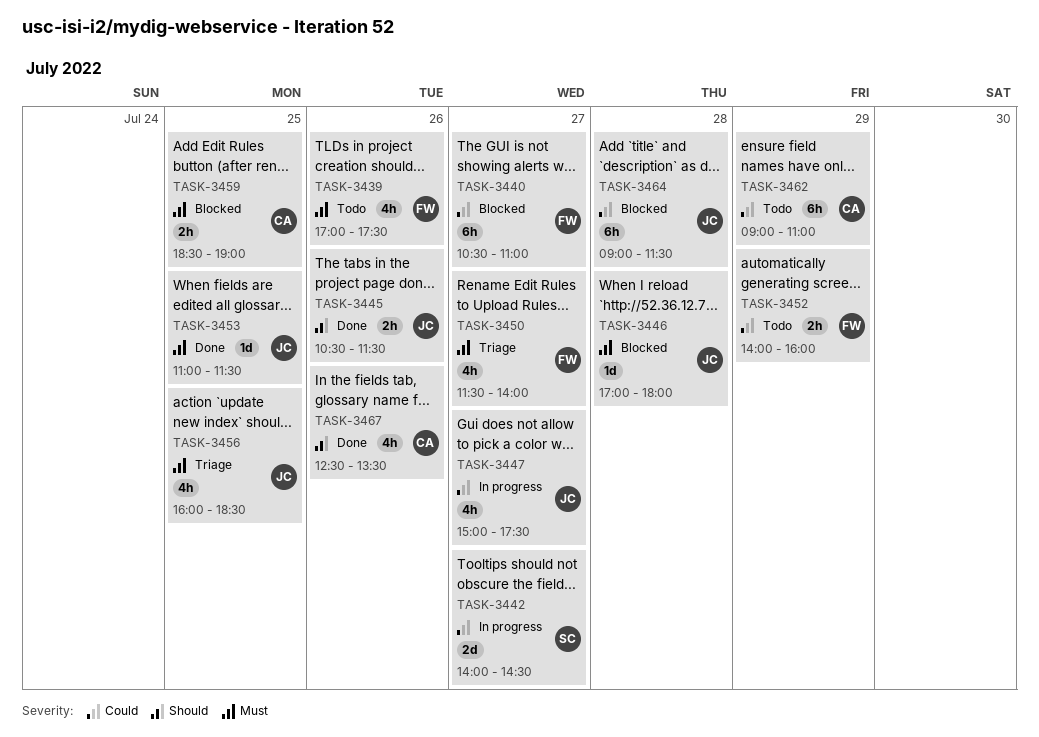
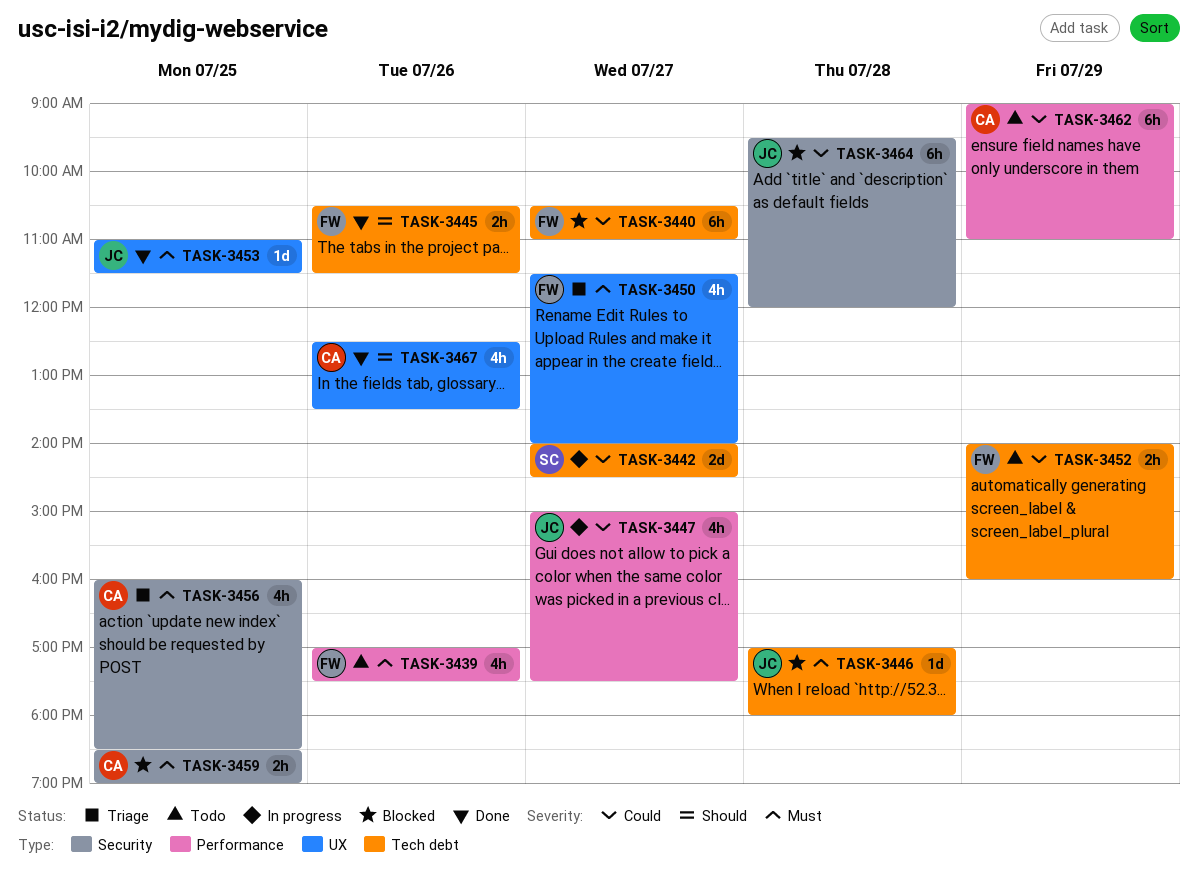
TASK-3445, owner: JC -> FW
TASK-3456, owner: JC -> CA
TASK-3464, begins: 09:00 -> 09:30
TASK-3464, ends: 11:30 -> 12:00

